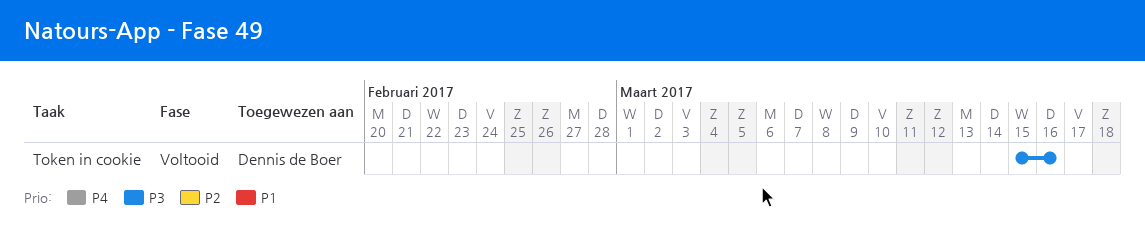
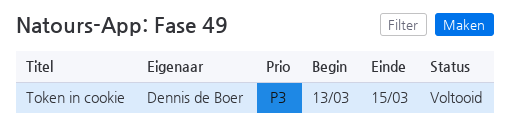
Token in cookie, start: Mar 15 -> Mar 13
Token in cookie, due: Mar 16 -> Mar 15

